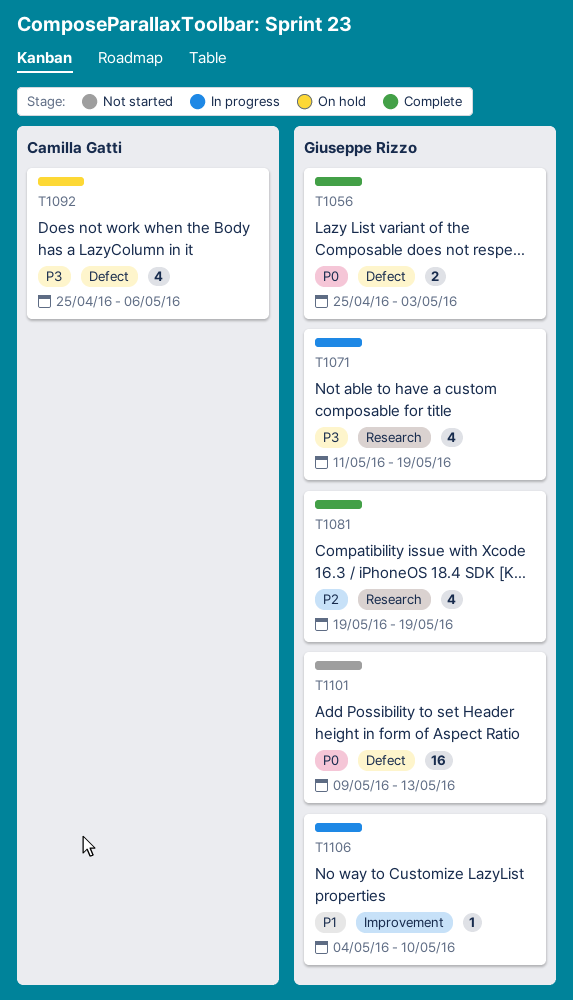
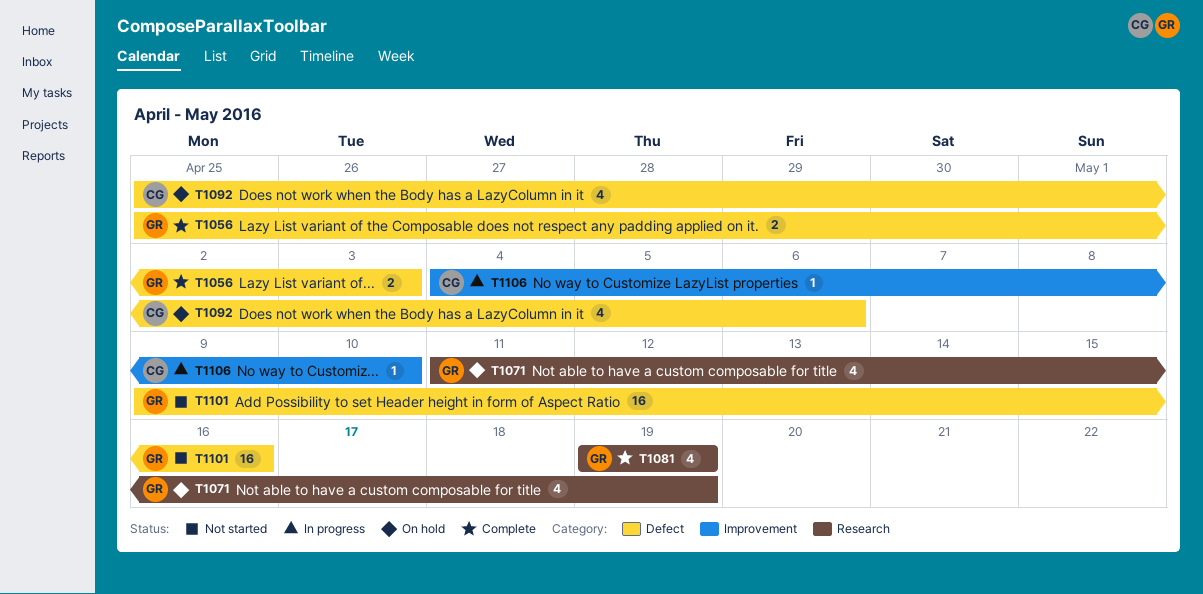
T1071, status: In progress -> On hold
T1101, due: May 13 -> May 16
T1106, owner: Giuseppe Rizzo -> Camilla Gatti

